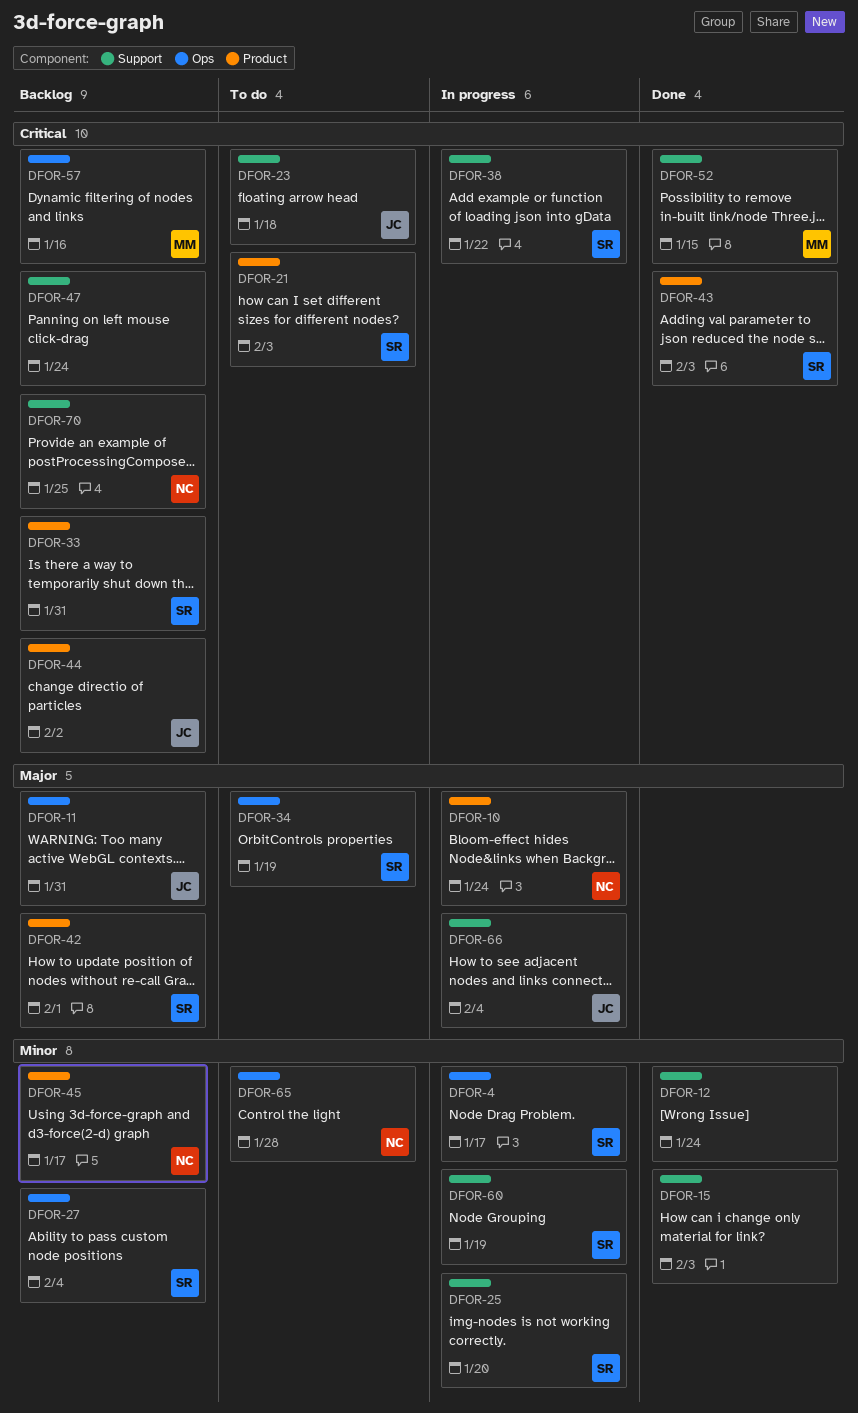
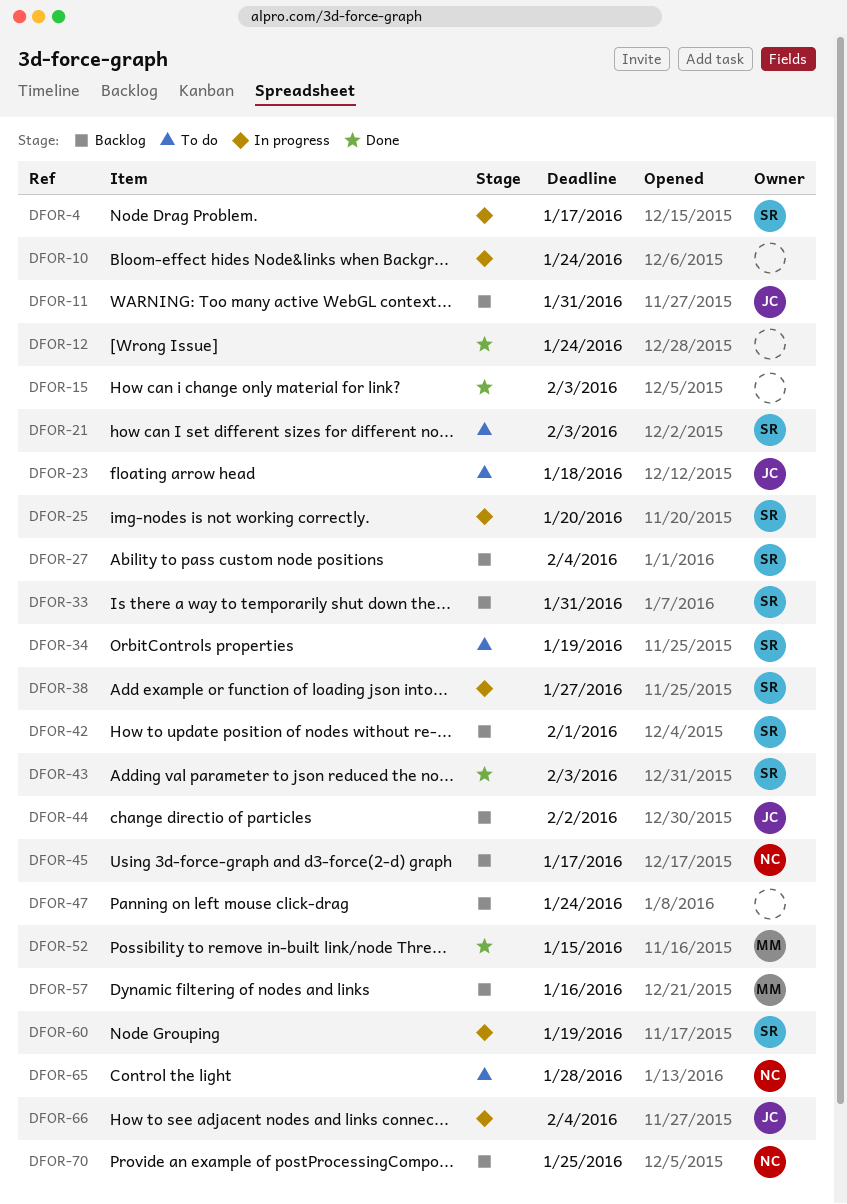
DFOR-10, owner: NC -> none
DFOR-38, due: Jan 22 -> Jan 27

